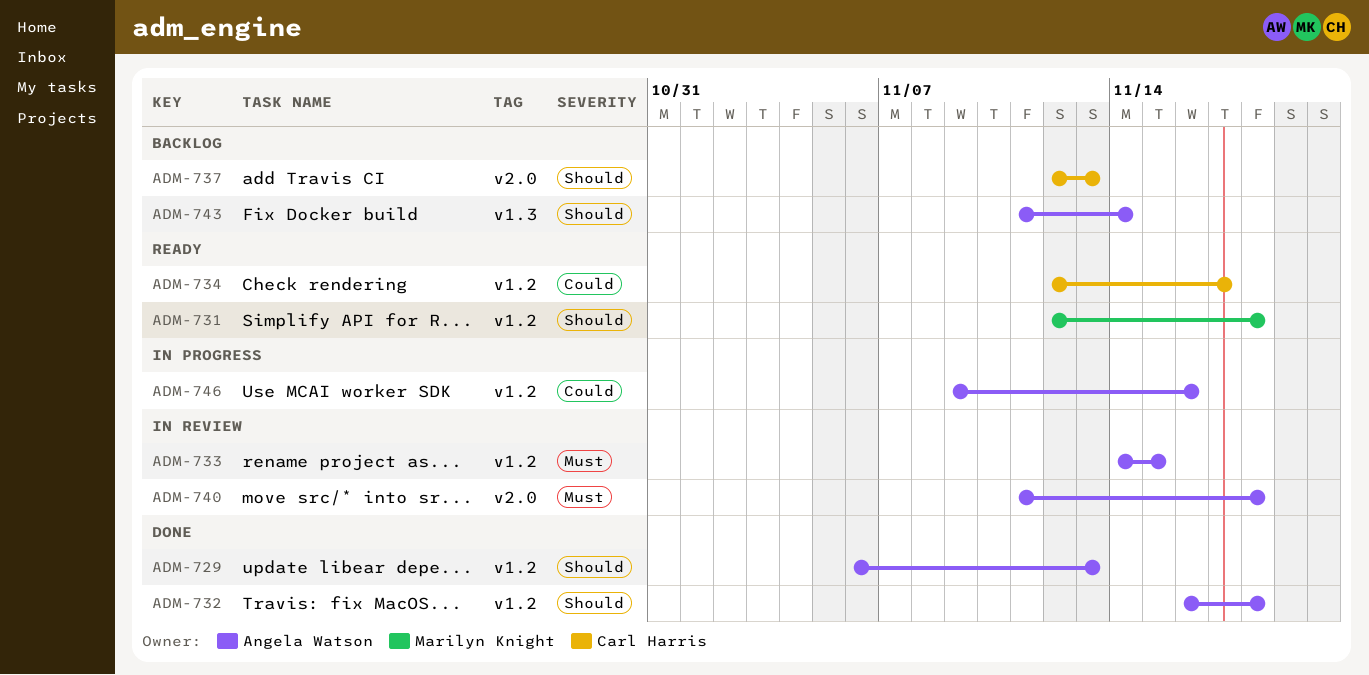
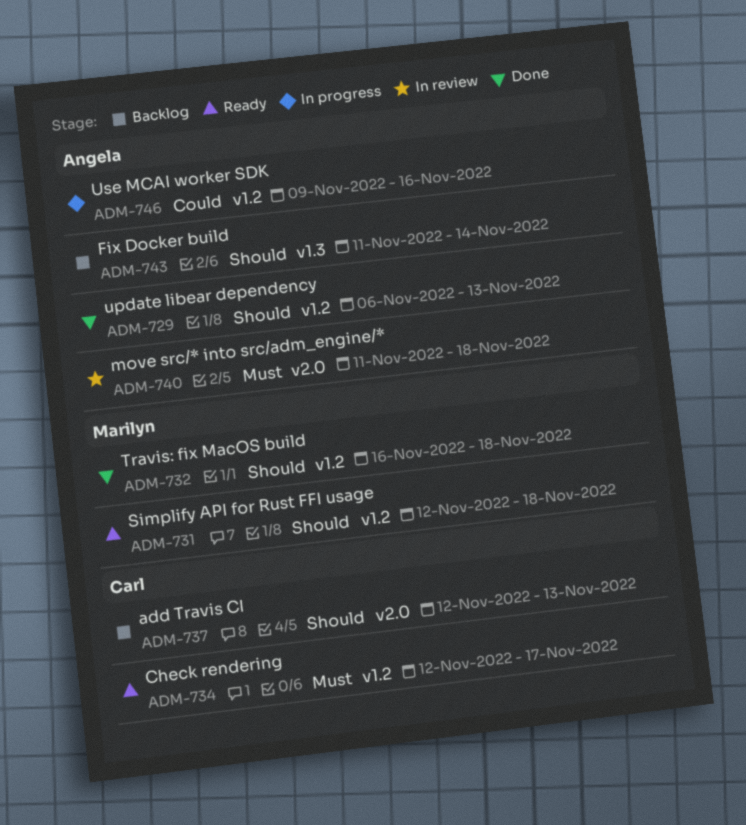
ADM-732, owner: Angela Watson -> Marilyn Knight
ADM-733: present -> none
ADM-734, priority: Could -> Must

